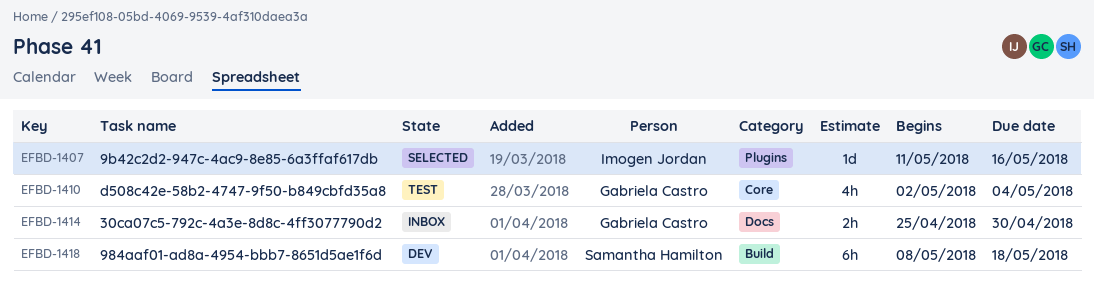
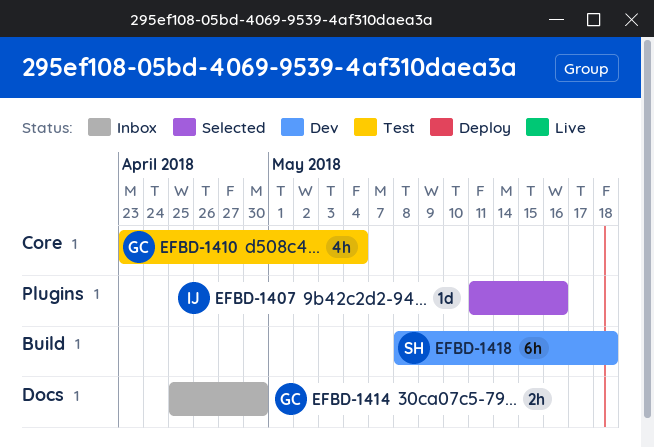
EFBD-1410, start: May 2 -> Apr 23

